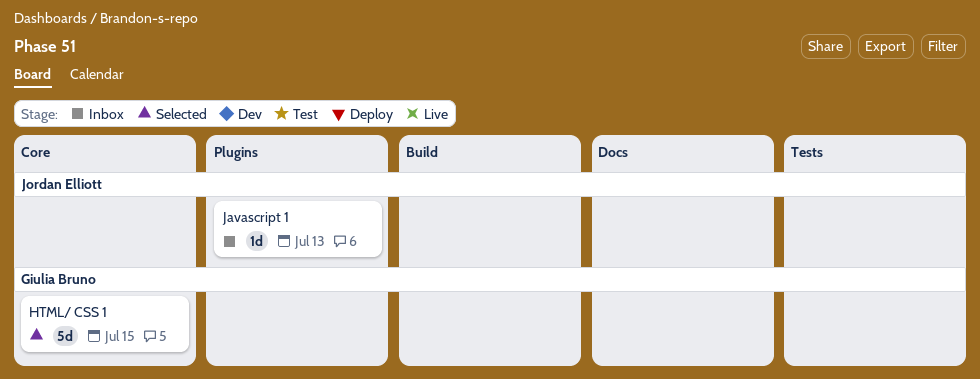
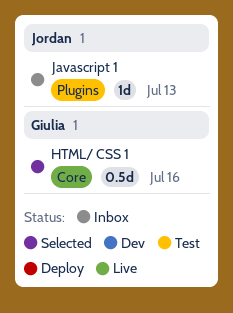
HTML/ CSS 1, estimate: 5d -> 0.5d
HTML/ CSS 1, due: Jul 15 -> Jul 16

